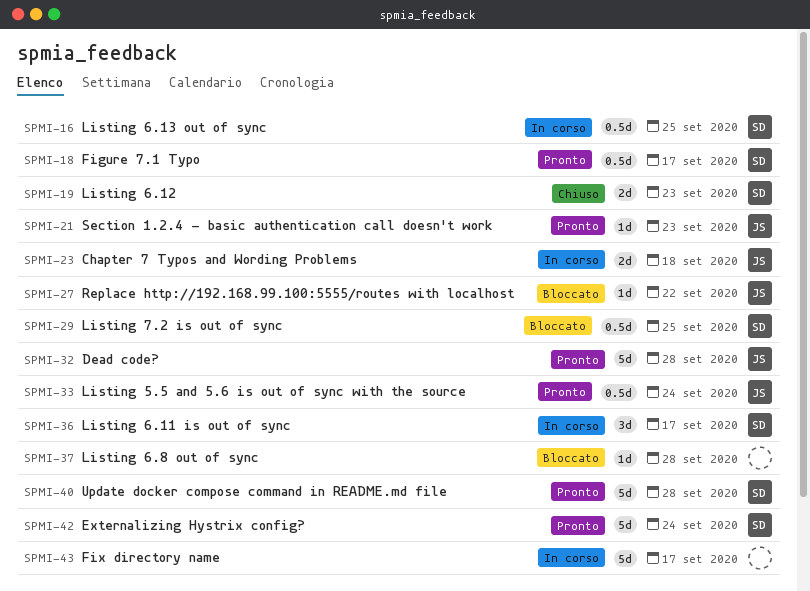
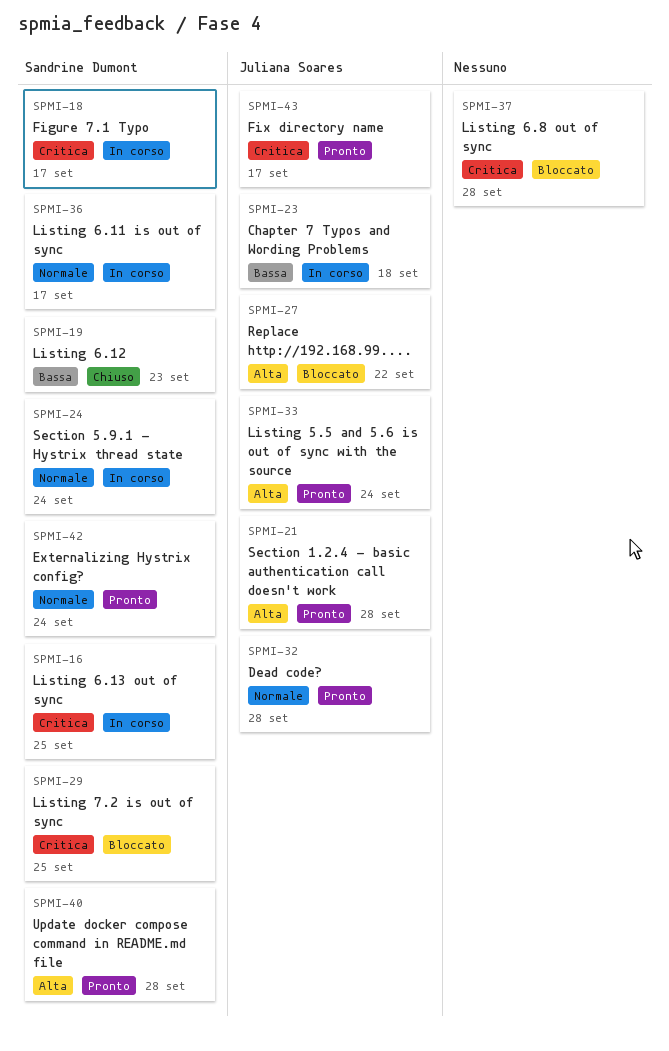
SPMI-18, status: Pronto -> In corso
SPMI-21, due: Sep 23 -> Sep 28
SPMI-24: none -> present
SPMI-43, status: In corso -> Pronto
SPMI-43, owner: none -> Juliana Soares

